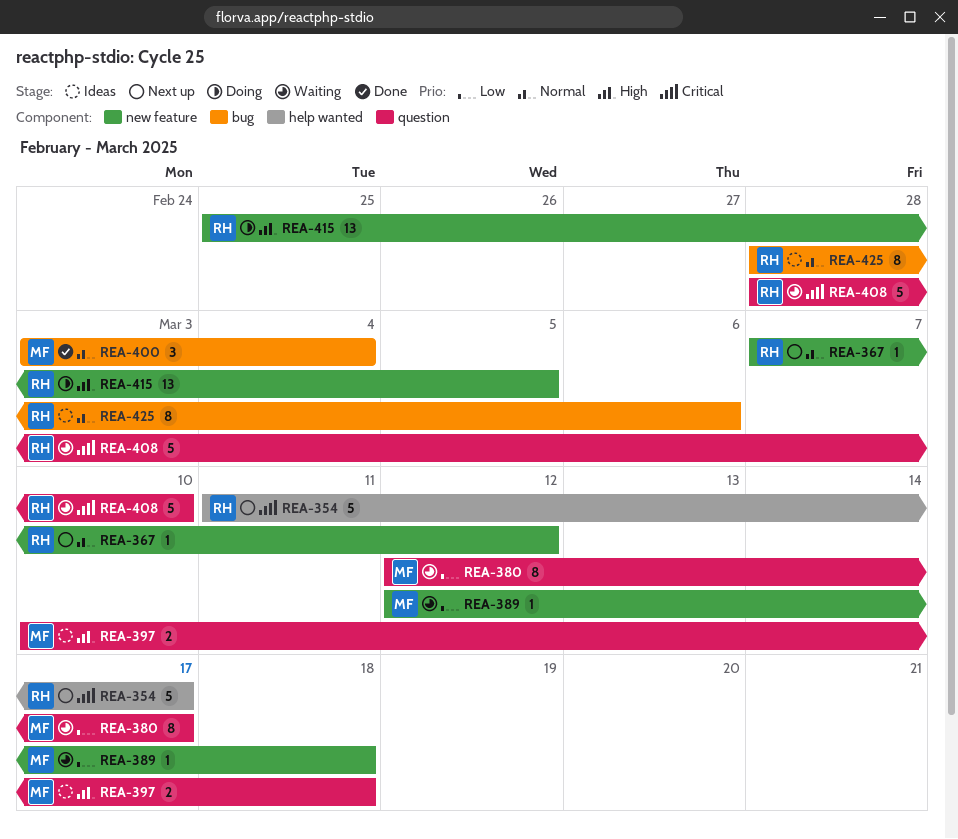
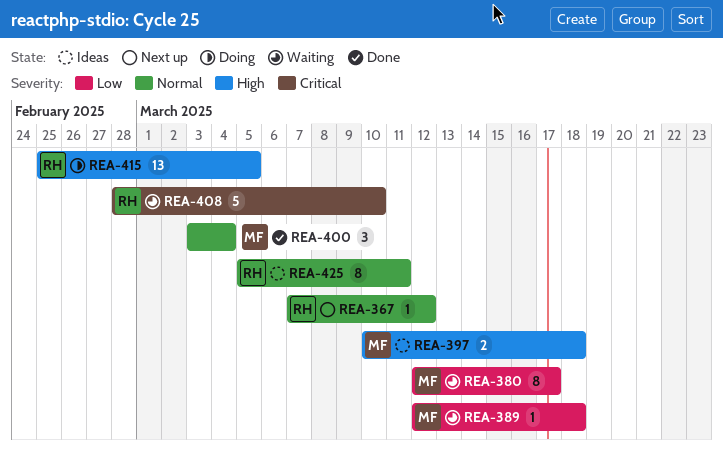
REA-354: present -> none
REA-425, start: Feb 28 -> Mar 5
REA-425, due: Mar 6 -> Mar 11

